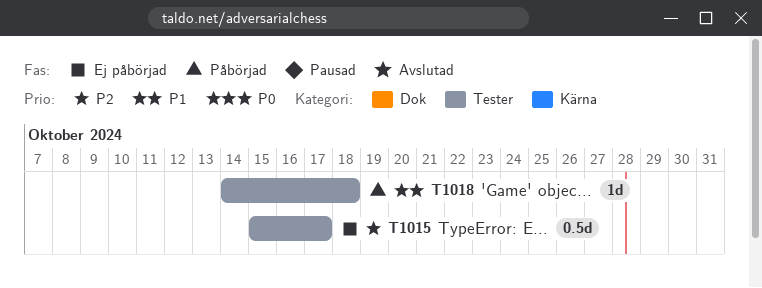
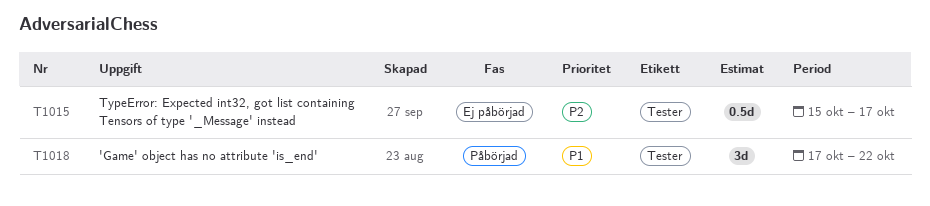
T1018, estimate: 1d -> 3d
T1018, start: Oct 14 -> Oct 17
T1018, due: Oct 18 -> Oct 22

